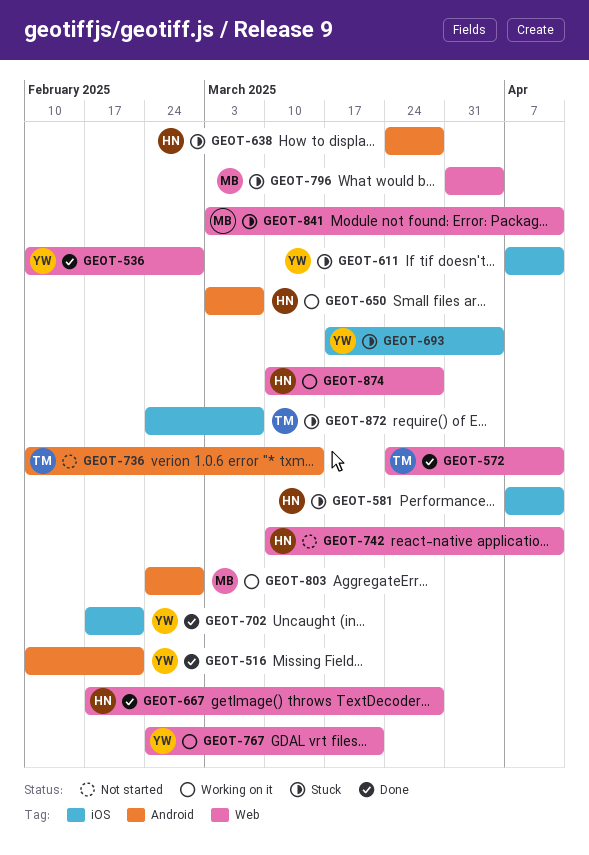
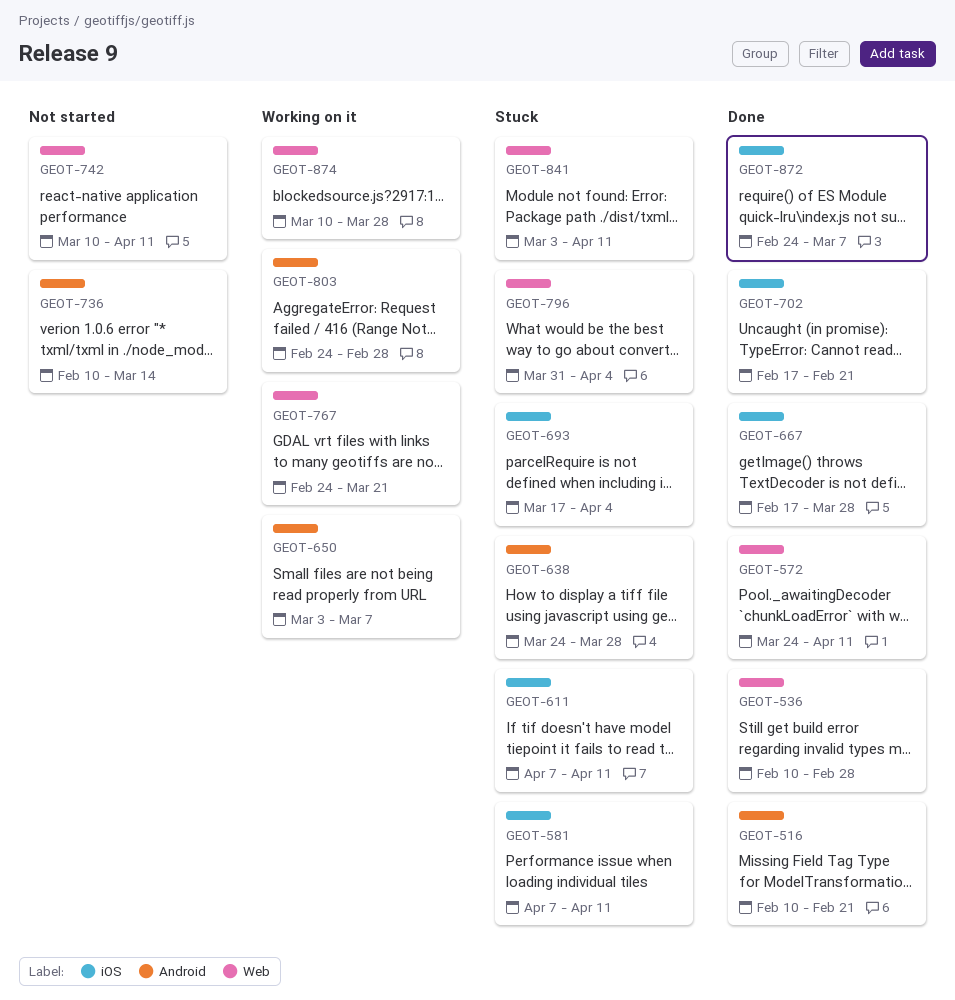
GEOT-667, label: Web -> iOS
GEOT-872, status: Stuck -> Done

